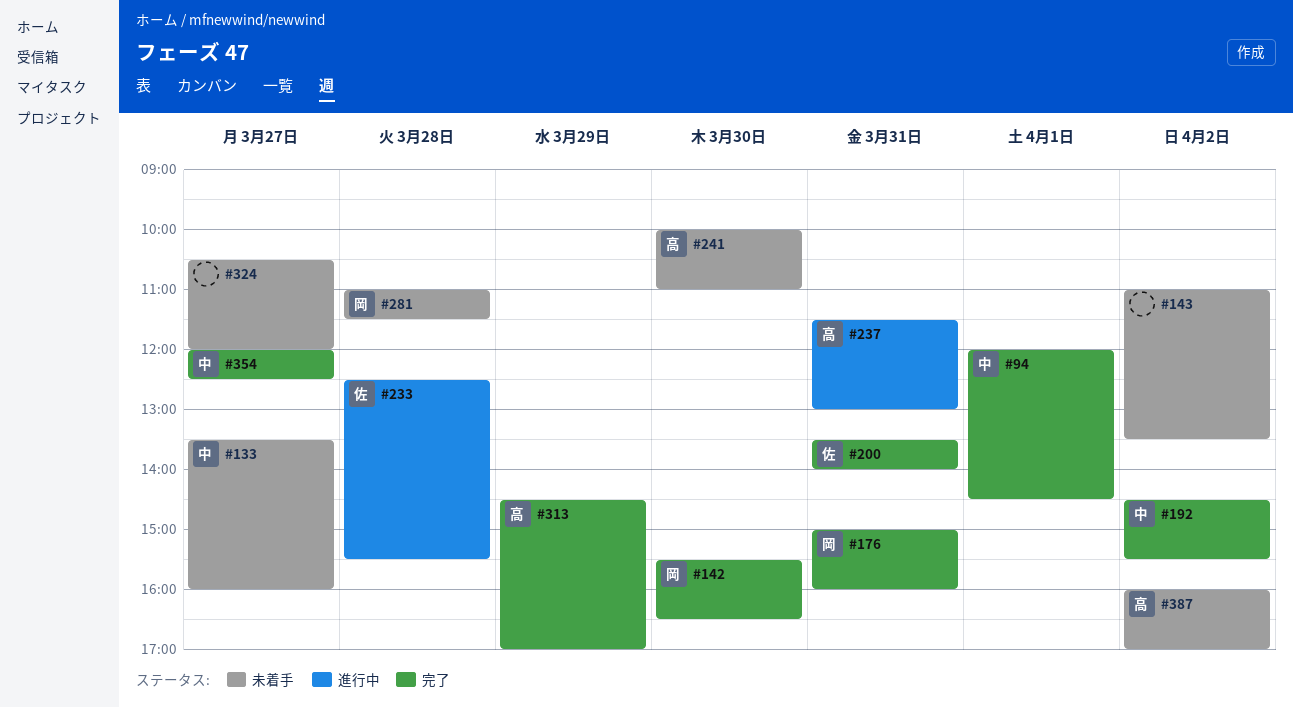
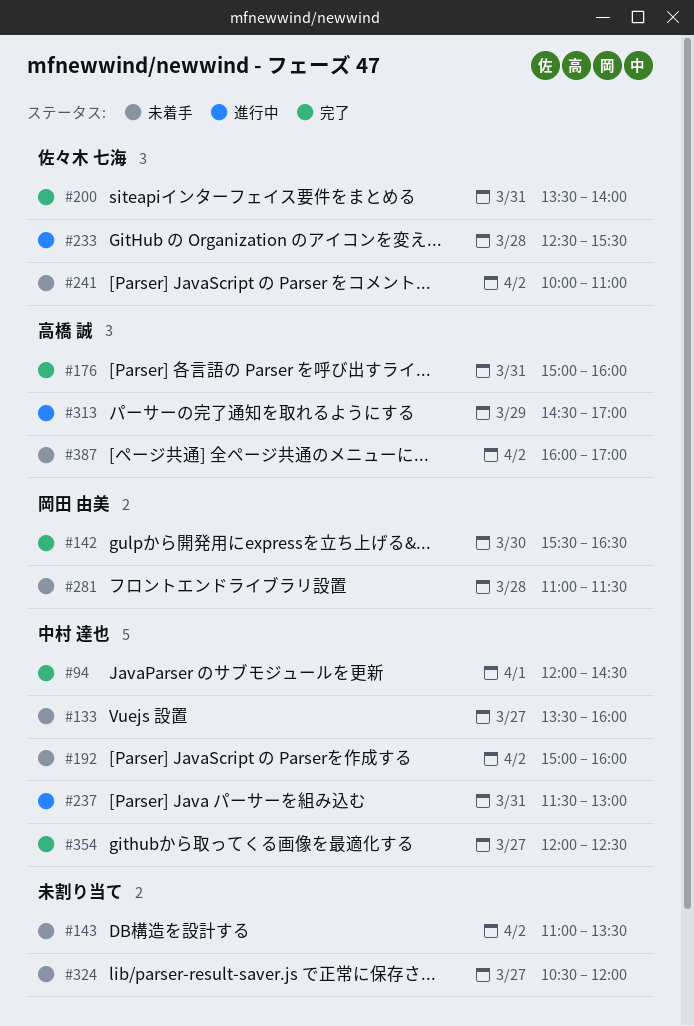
#176, owner: 岡田 由美 -> 高橋 誠
#192, status: 完了 -> 未着手
#192, begins: 14:30 -> 15:00
#192, ends: 15:30 -> 16:00
#237, owner: 高橋 誠 -> 中村 達也
#241, owner: 高橋 誠 -> 佐々木 七海
#241, day: Mar 30 -> Apr 2
#313, status: 完了 -> 進行中

